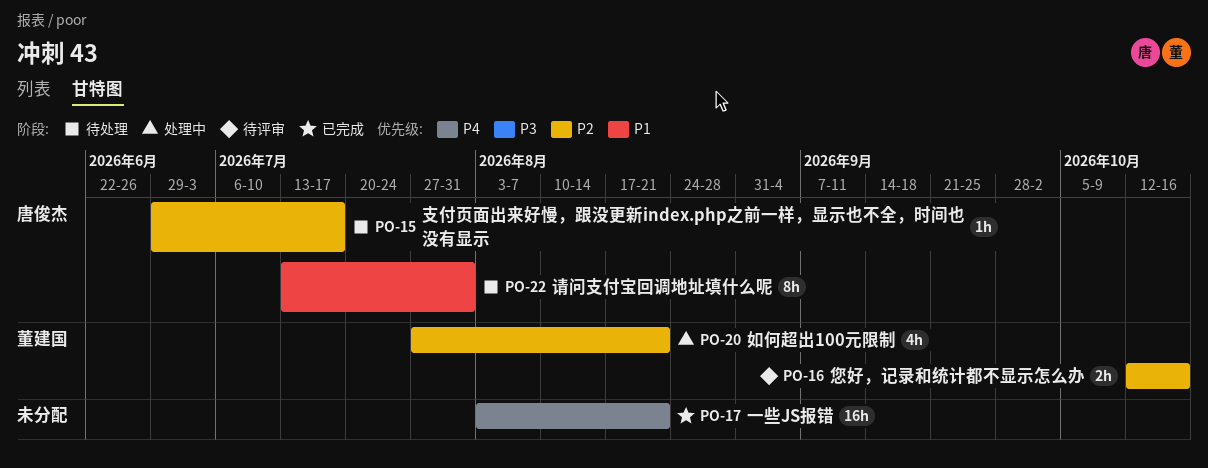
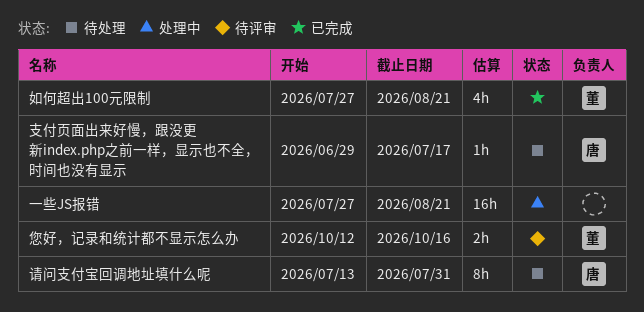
一些JS报错, status: 已完成 -> 处理中
一些JS报错, start: Aug 3 -> Jul 27
如何超出100元限制, status: 处理中 -> 已完成

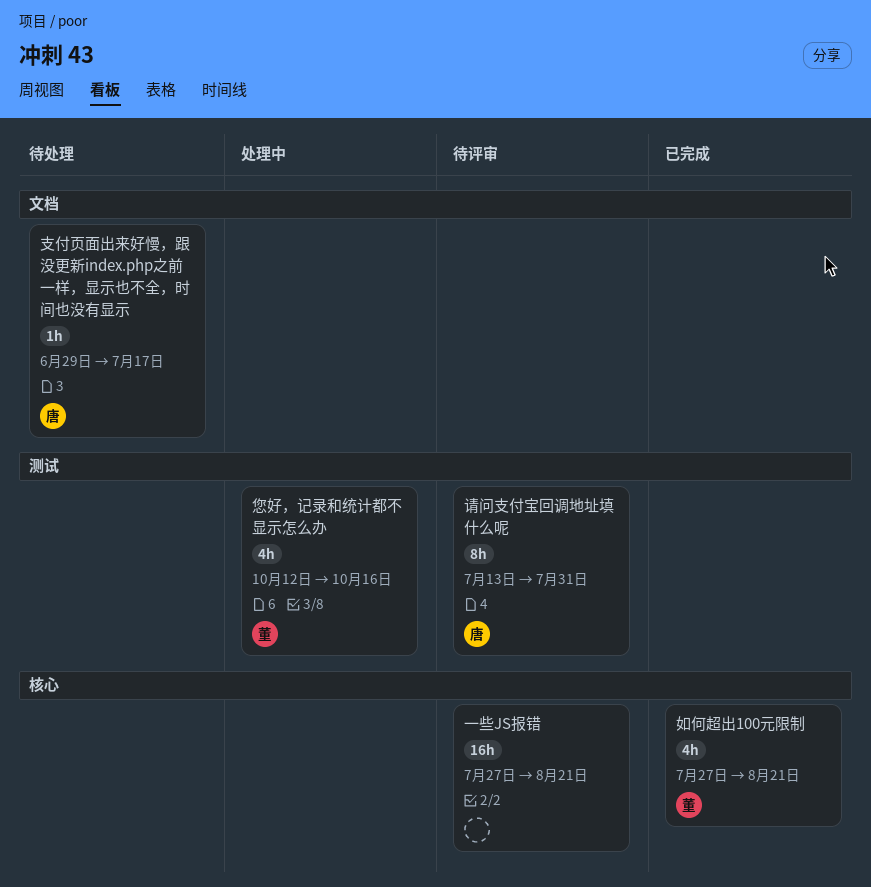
一些JS报错, status: 处理中 -> 待评审
您好，记录和统计都不显示怎么办, status: 待评审 -> 处理中
您好，记录和统计都不显示怎么办, estimate: 2h -> 4h
请问支付宝回调地址填什么呢, status: 待处理 -> 待评审

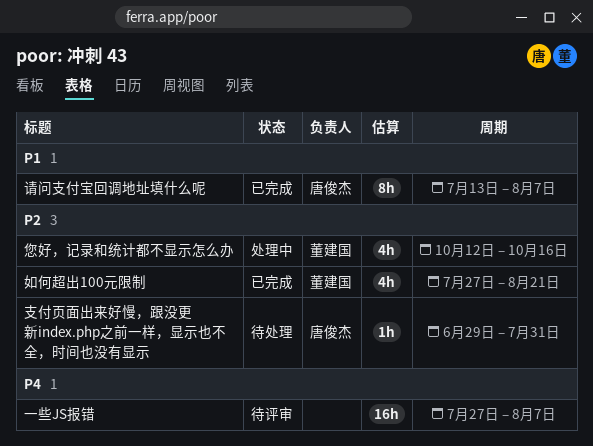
一些JS报错, due: Aug 21 -> Aug 7
支付页面出来好慢，跟没更新index.php之前一样，显示也不全，时间也没有显示, due: Jul 17 -> Jul 31
请问支付宝回调地址填什么呢, status: 待评审 -> 已完成
请问支付宝回调地址填什么呢, due: Jul 31 -> Aug 7

